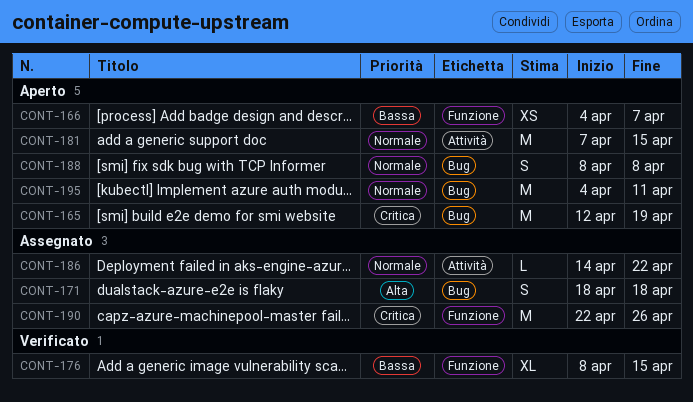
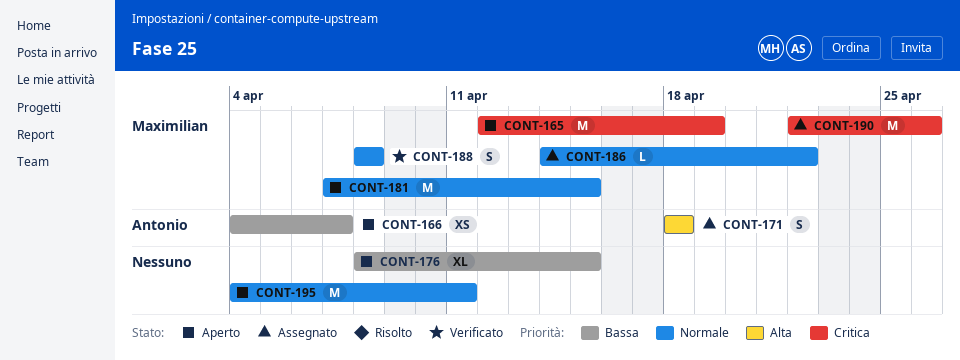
CONT-176, status: Verificato -> Aperto
CONT-188, status: Aperto -> Verificato

